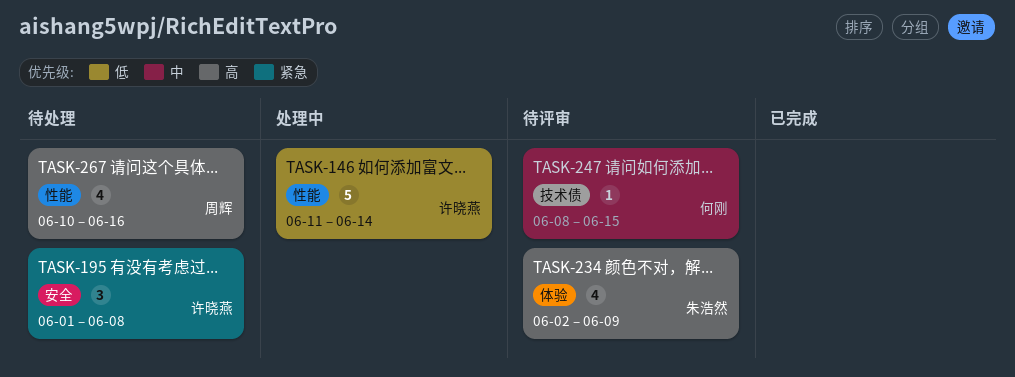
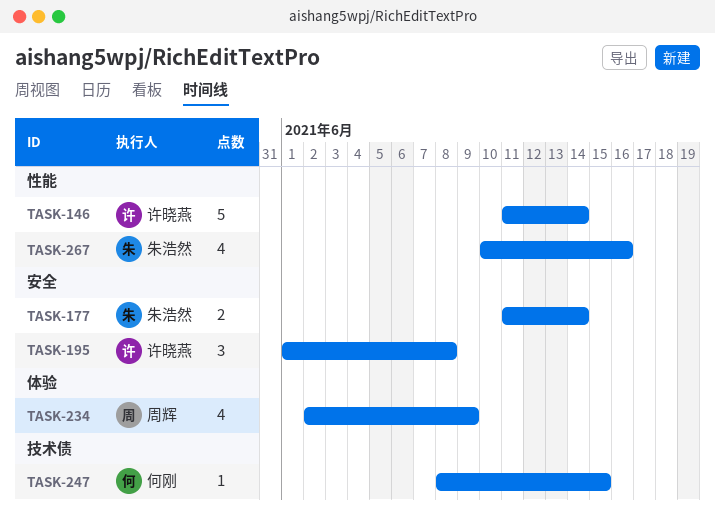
TASK-177: none -> present
TASK-234, owner: 朱浩然 -> 周辉
TASK-267, owner: 周辉 -> 朱浩然

